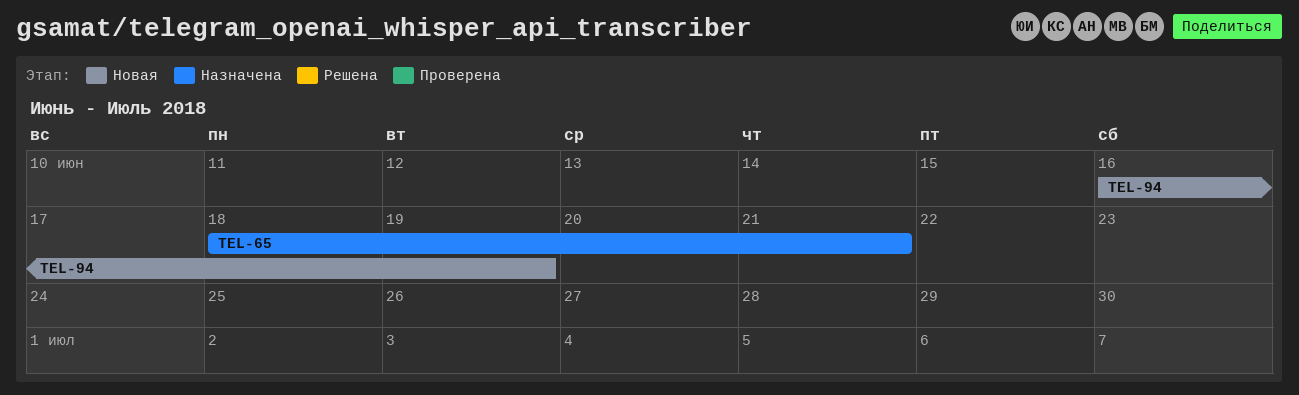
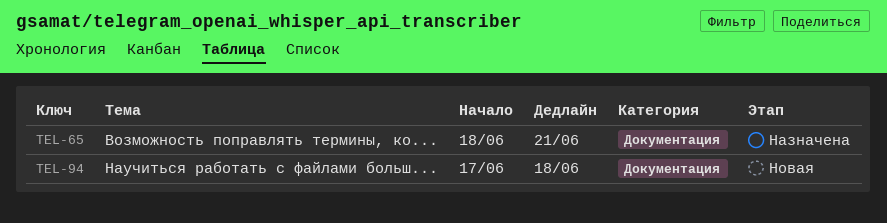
TEL-94, start: Jun 16 -> Jun 17
TEL-94, due: Jun 19 -> Jun 18

